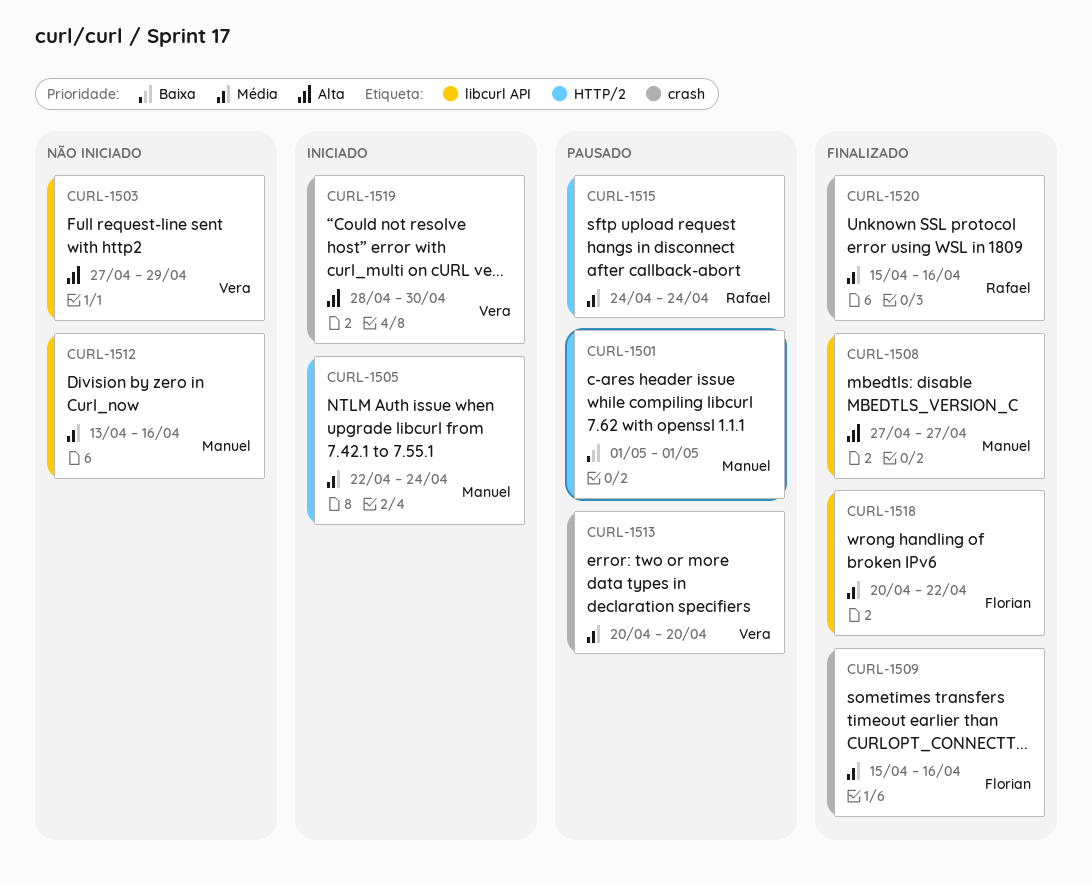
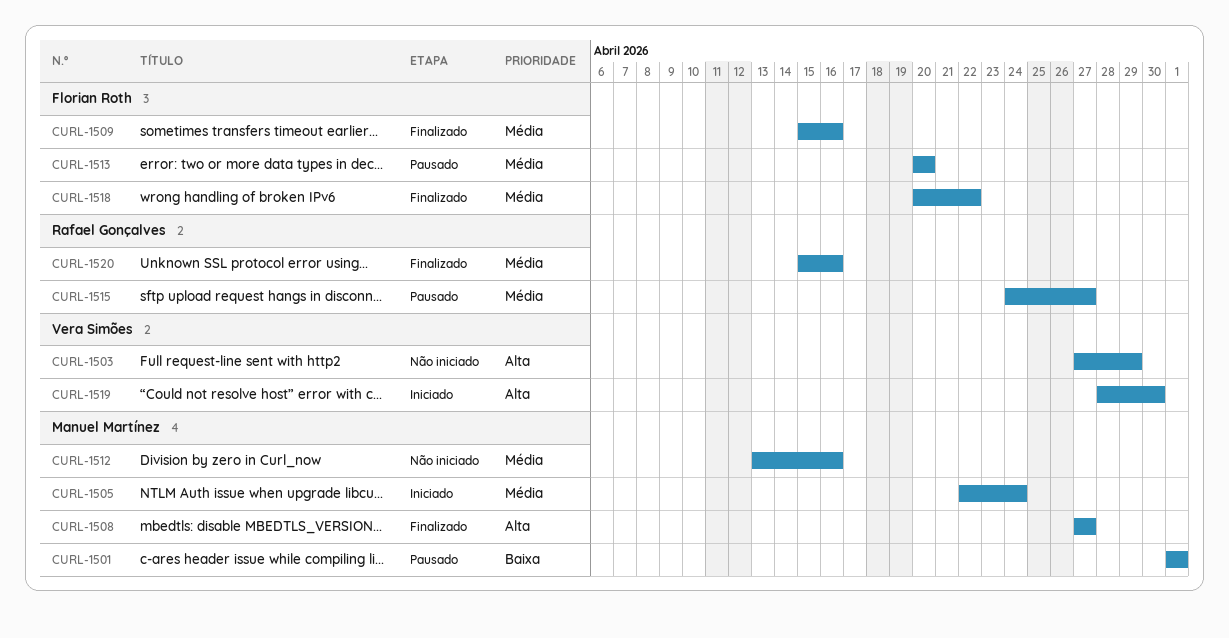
CURL-1513, owner: Vera Simões -> Florian Roth
CURL-1515, due: Apr 24 -> Apr 27

